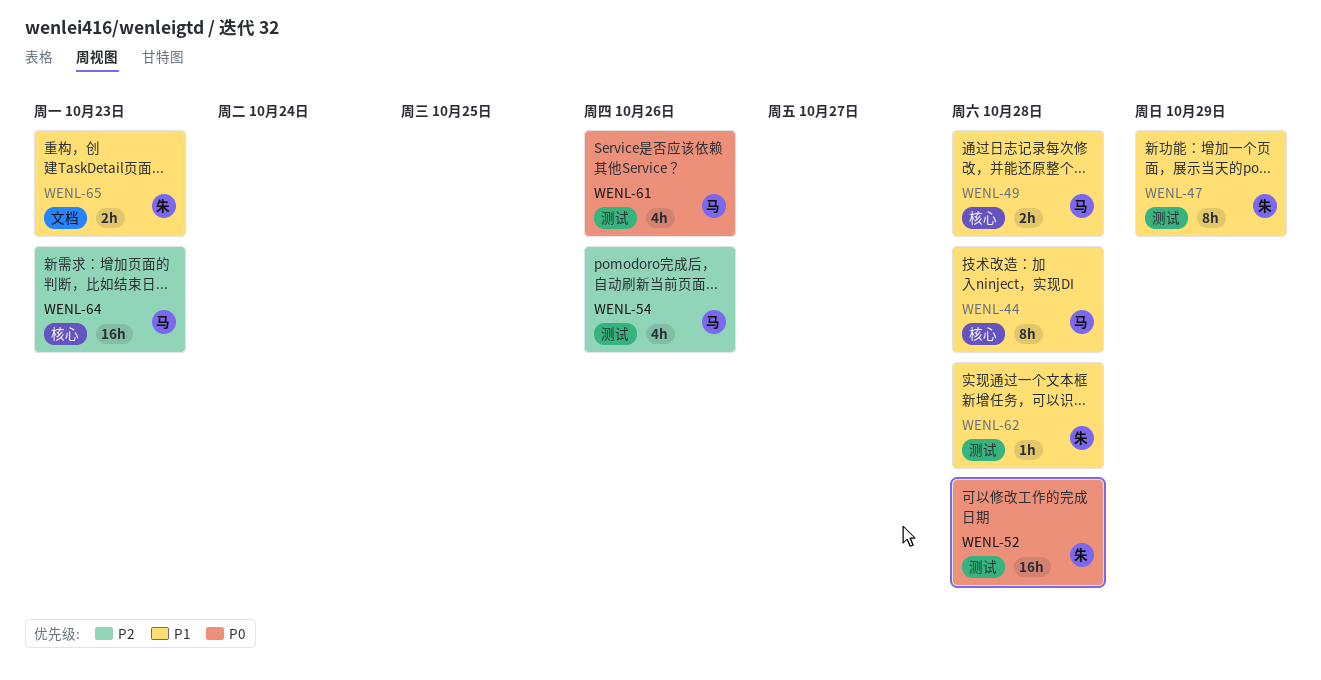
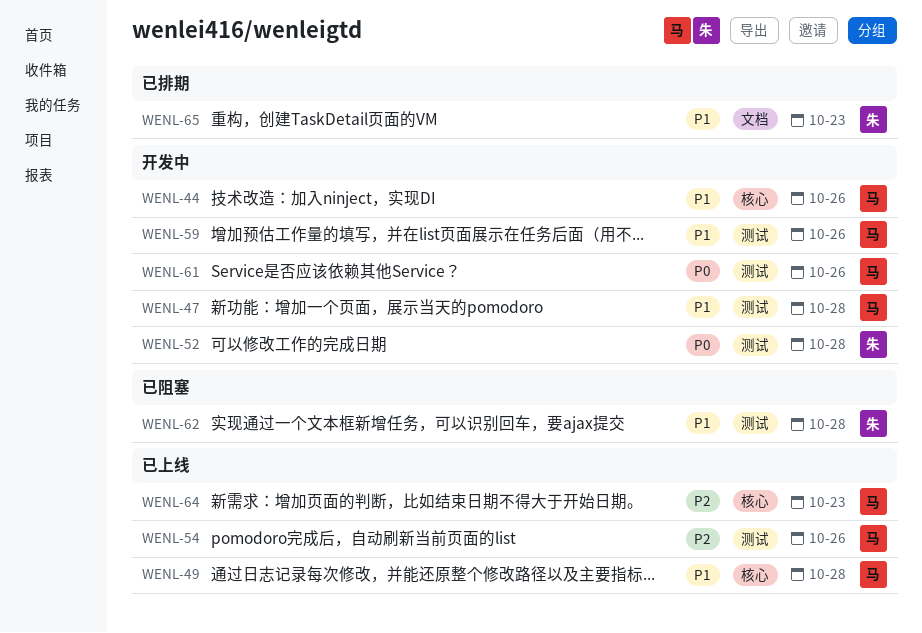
WENL-44, due: Oct 28 -> Oct 26
WENL-47, owner: 朱 -> 马
WENL-47, due: Oct 29 -> Oct 28
WENL-59: none -> present

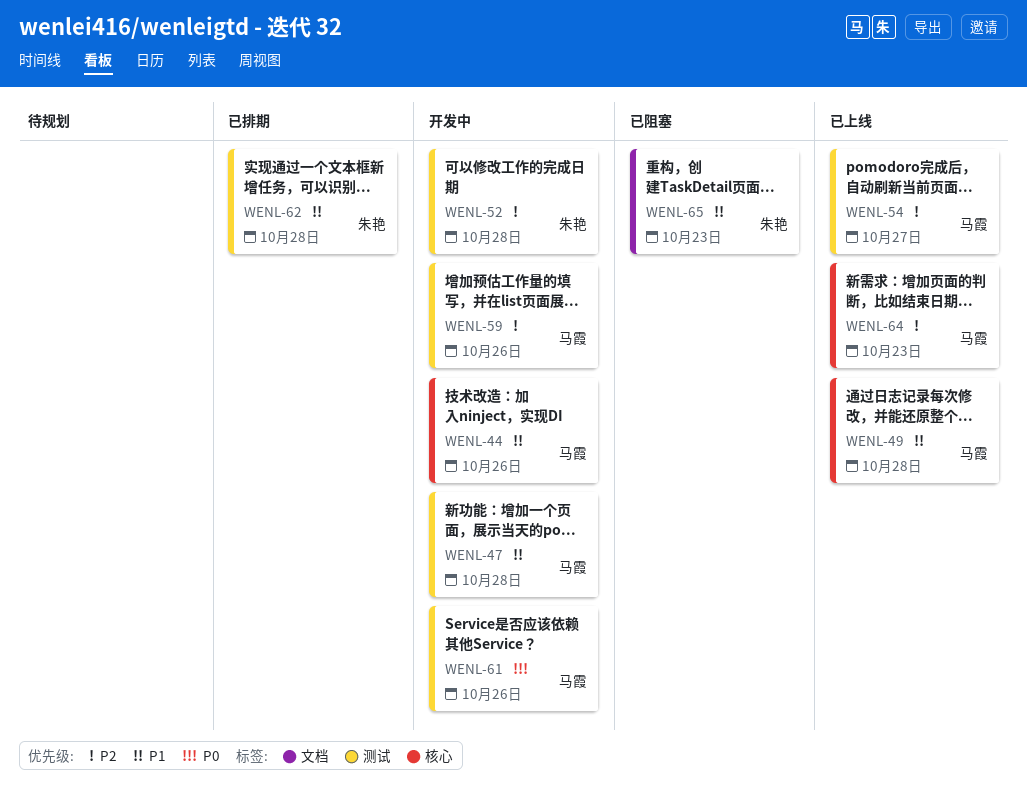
WENL-52, priority: P0 -> P2
WENL-54, due: Oct 26 -> Oct 27
WENL-59, priority: P1 -> P2
WENL-62, status: 已阻塞 -> 已排期
WENL-65, status: 已排期 -> 已阻塞

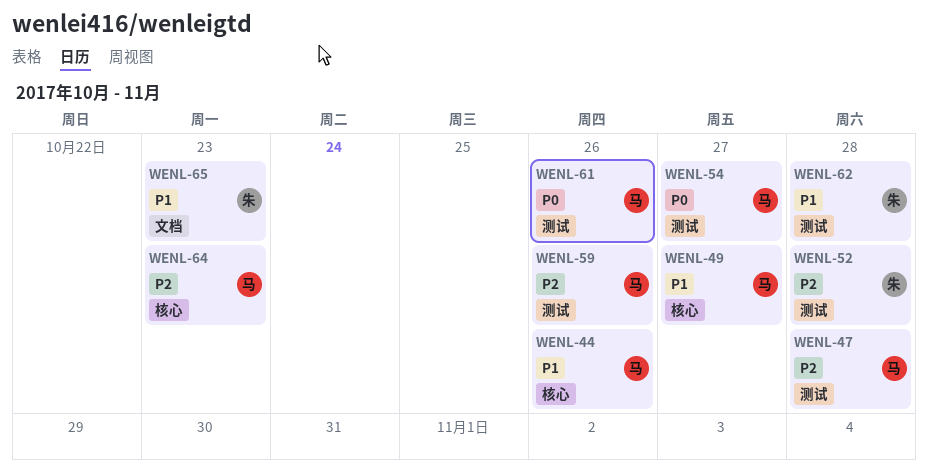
WENL-47, priority: P1 -> P2
WENL-49, due: Oct 28 -> Oct 27
WENL-54, priority: P2 -> P0

